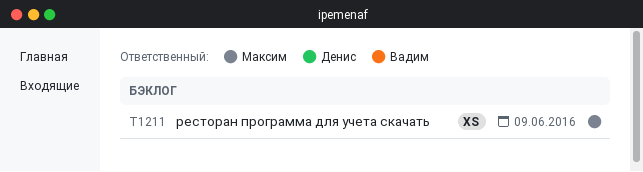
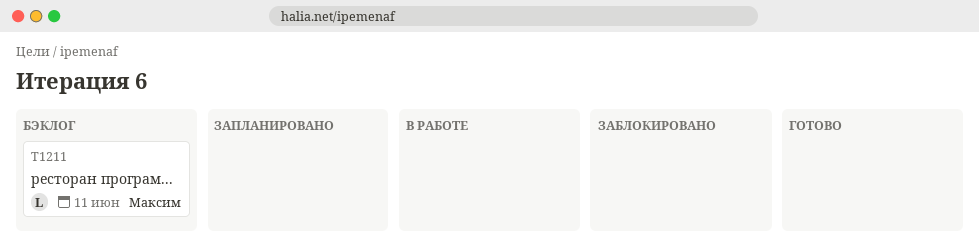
T1211, estimate: XS -> L
T1211, due: Jun 9 -> Jun 11

